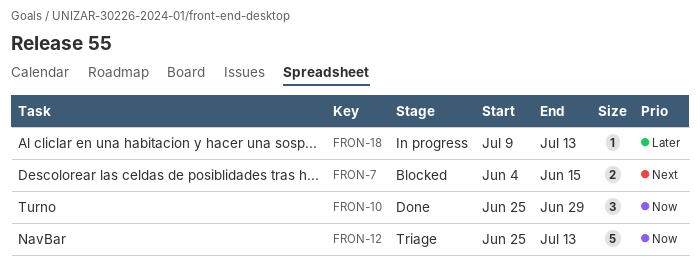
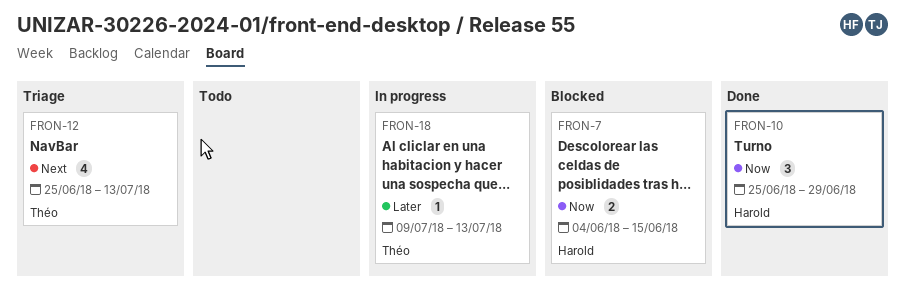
FRON-7, priority: Next -> Now
FRON-12, priority: Now -> Next
FRON-12, estimate: 5 -> 4

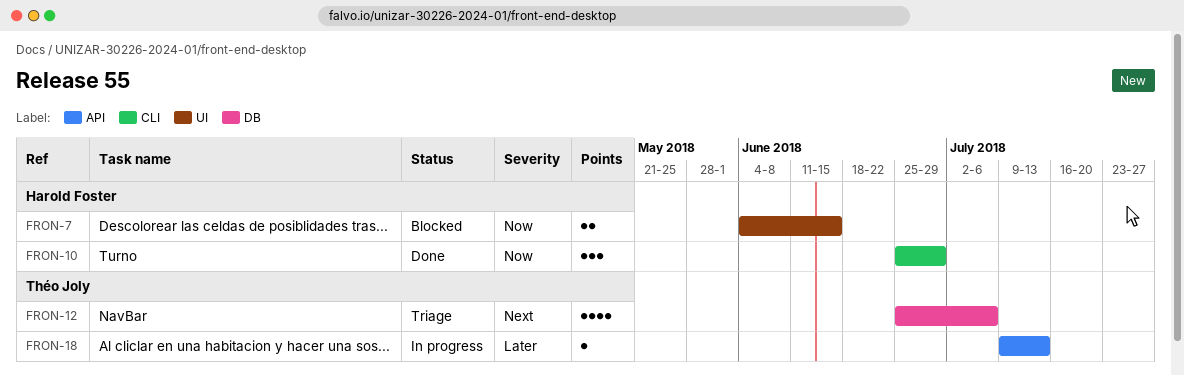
FRON-12, due: Jul 13 -> Jul 6

